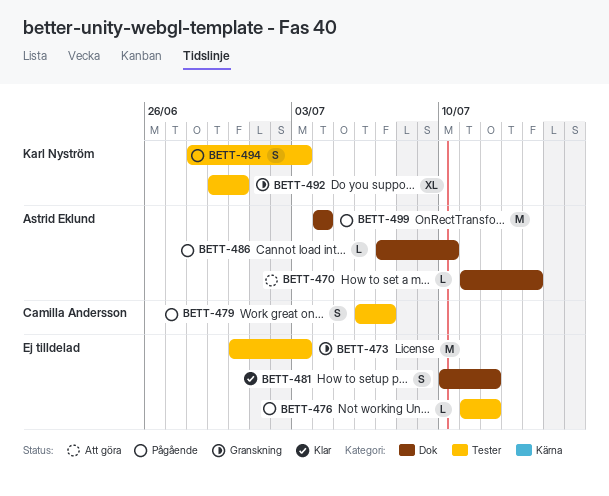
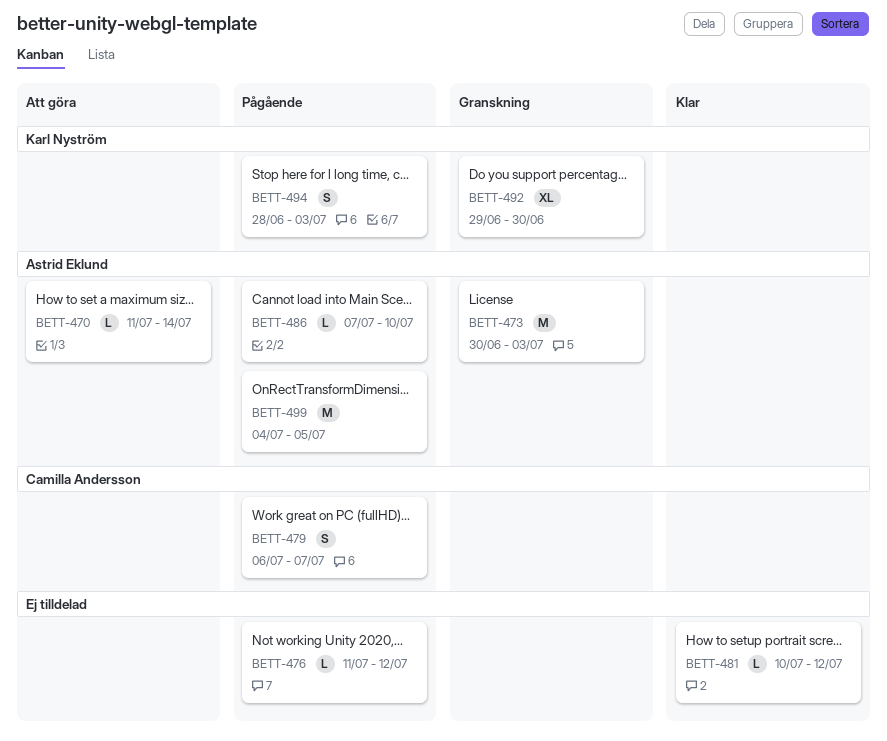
BETT-473, owner: none -> Astrid Eklund
BETT-481, estimate: S -> L
BETT-499, due: Jul 4 -> Jul 5

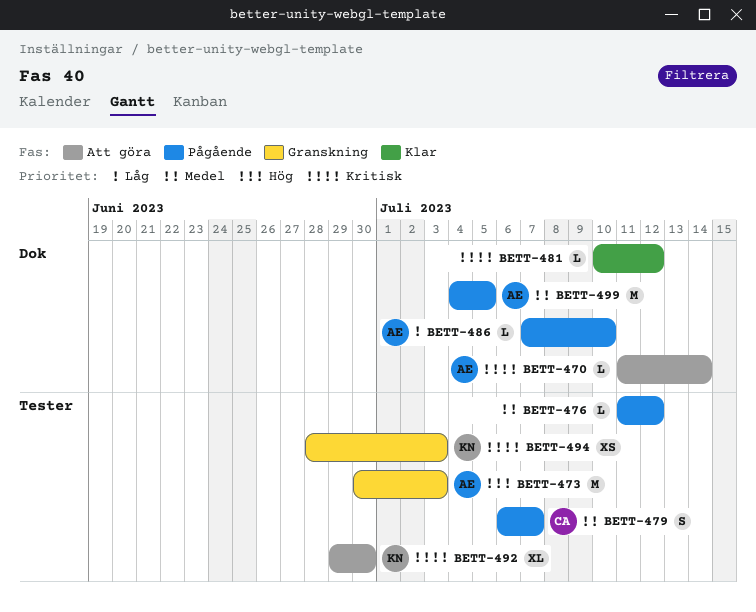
BETT-492, status: Granskning -> Att göra
BETT-494, status: Pågående -> Granskning
BETT-494, estimate: S -> XS

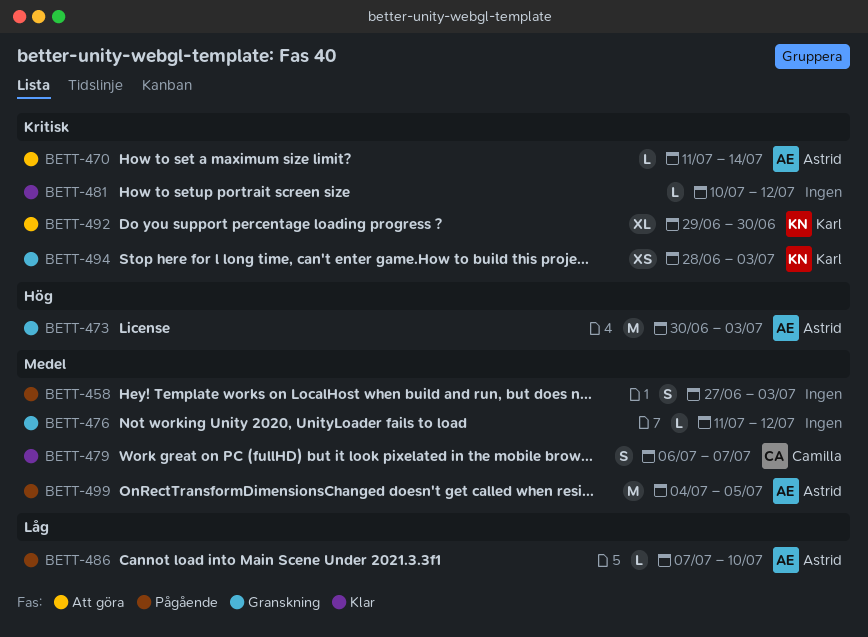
BETT-458: none -> present
BETT-476, status: Pågående -> Granskning
BETT-479, status: Pågående -> Klar

